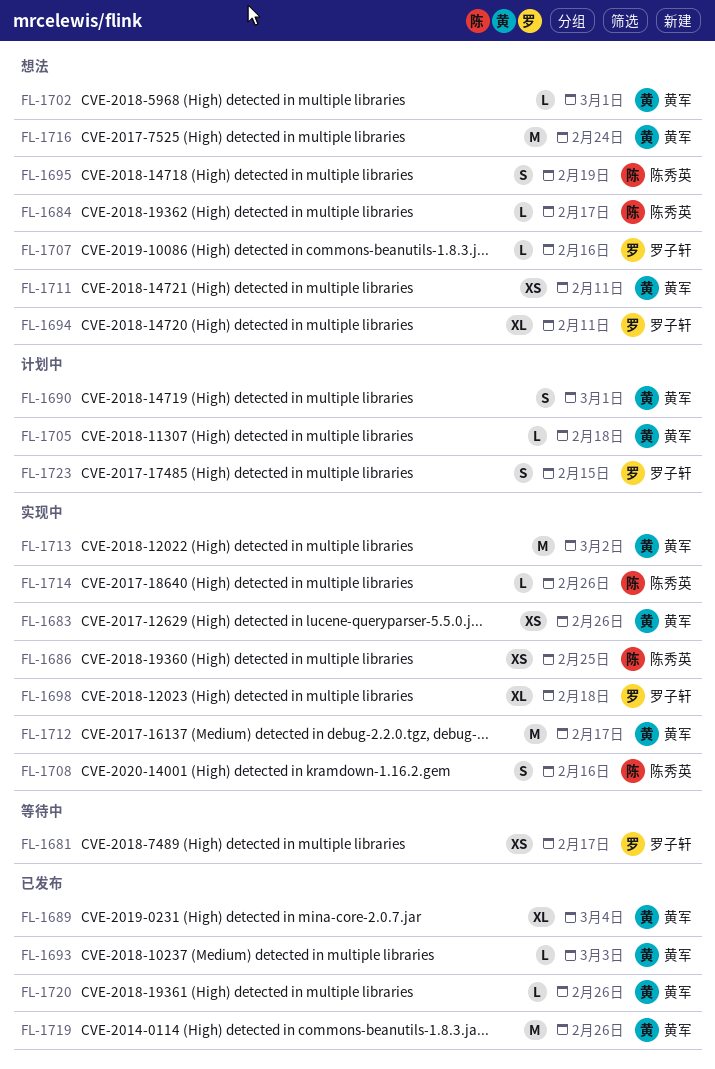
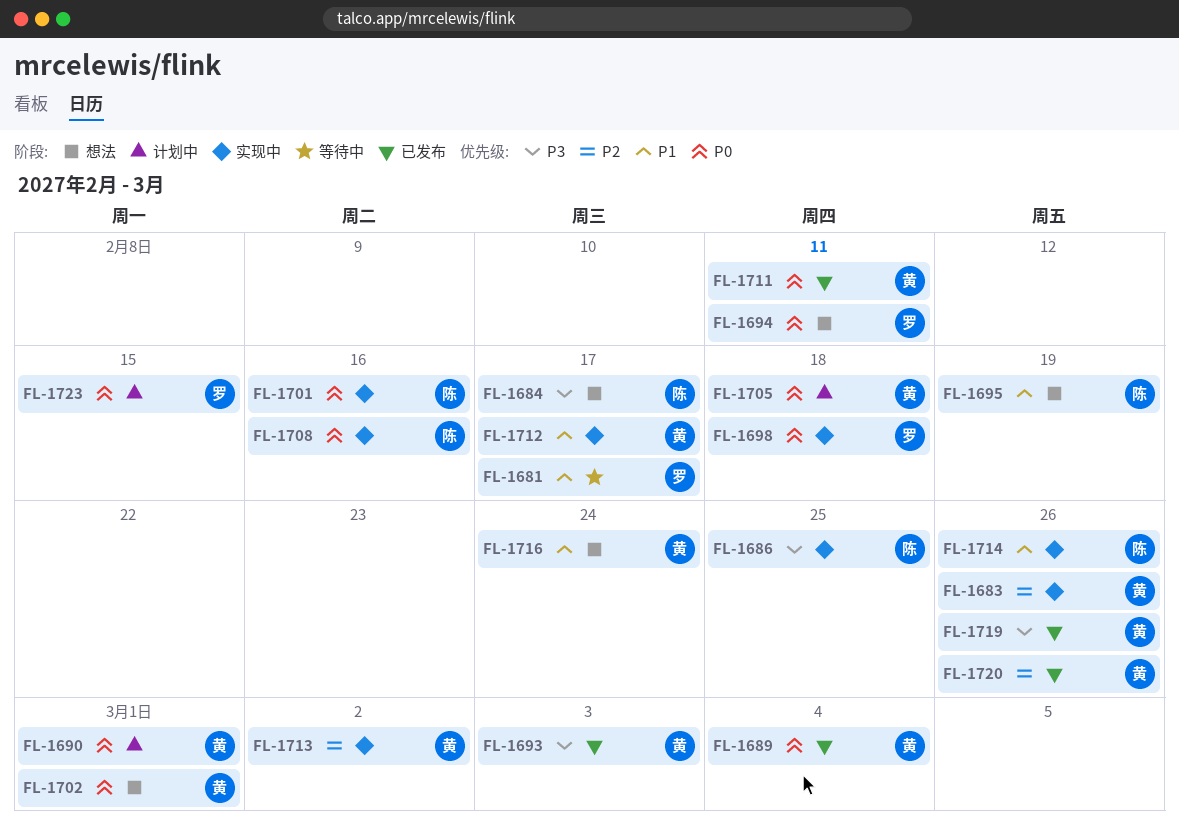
FL-1701: none -> present
FL-1707: present -> none
FL-1711, status: 想法 -> 已发布

